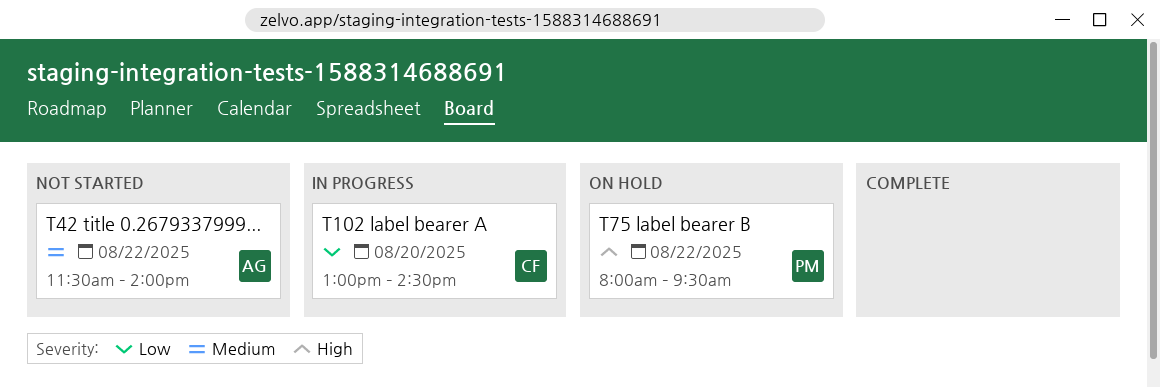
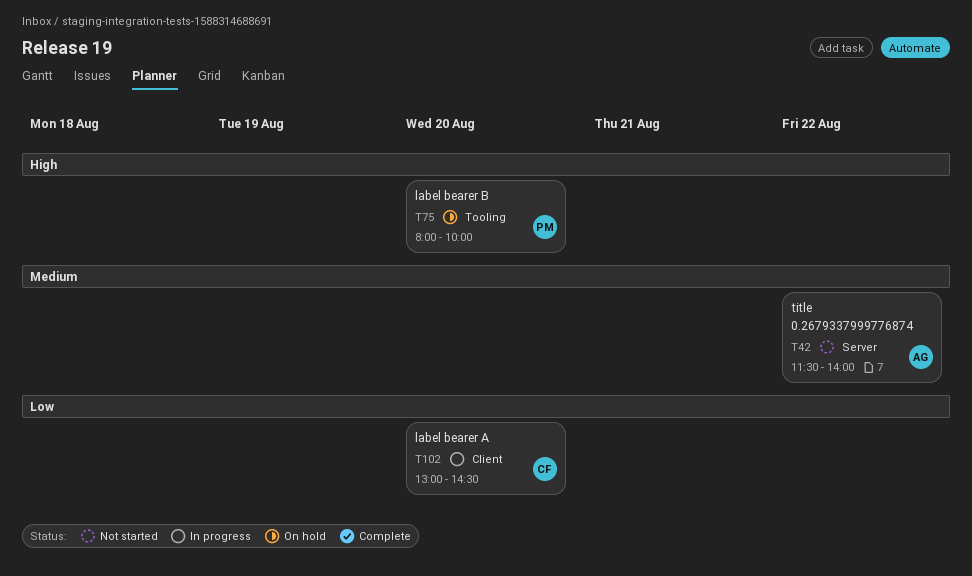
T75, day: Aug 22 -> Aug 20
T75, ends: 09:30 -> 10:00

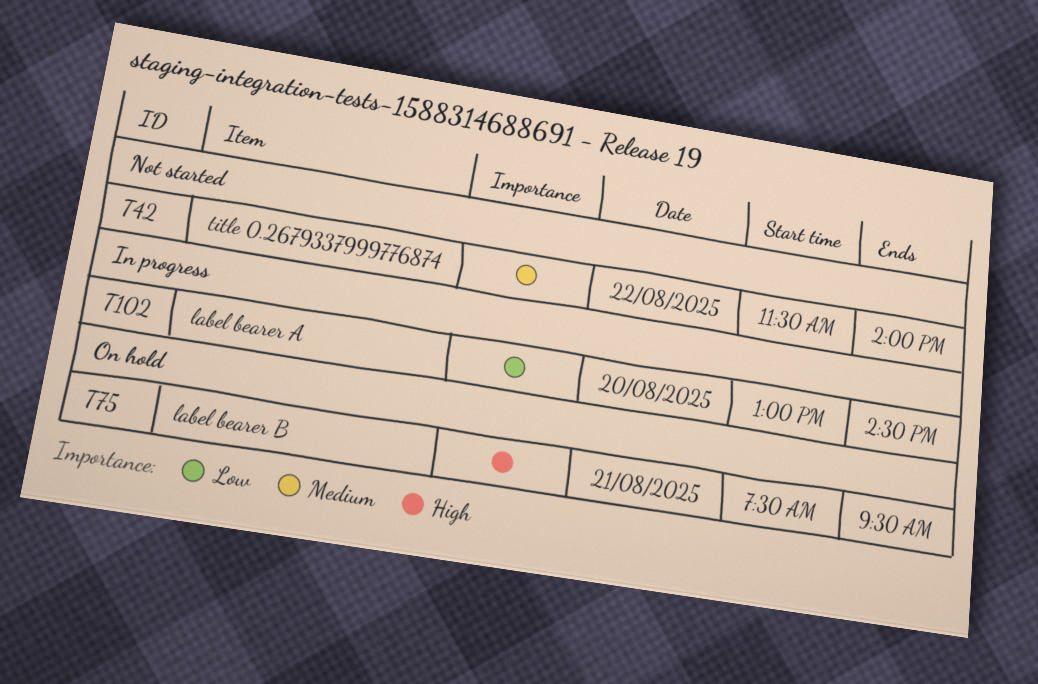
T75, day: Aug 20 -> Aug 21
T75, begins: 08:00 -> 07:30
T75, ends: 10:00 -> 09:30

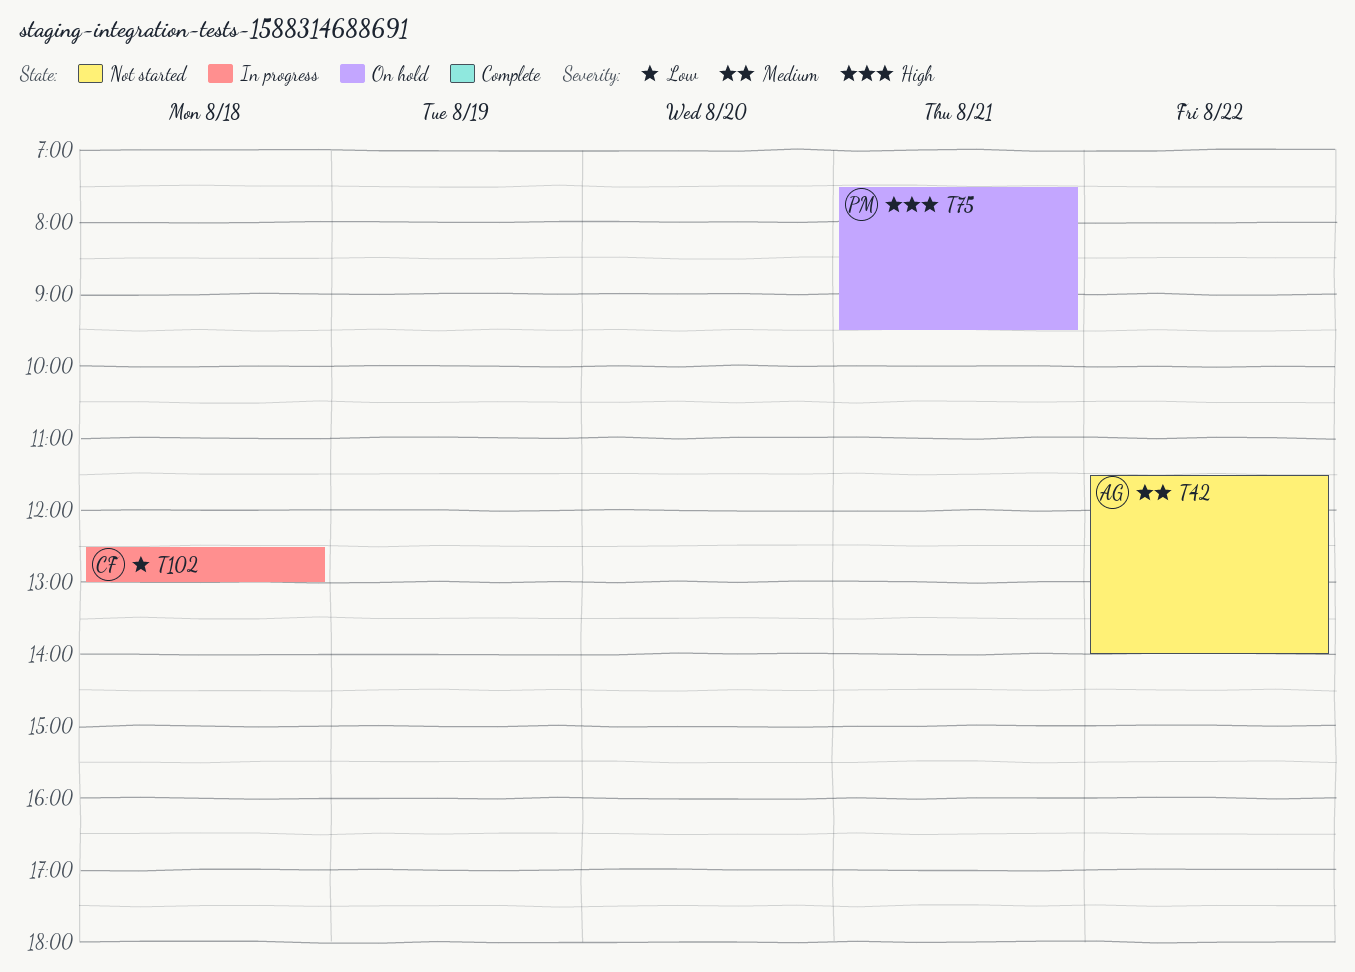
T102, day: Aug 20 -> Aug 18
T102, begins: 13:00 -> 12:30
T102, ends: 14:30 -> 13:00

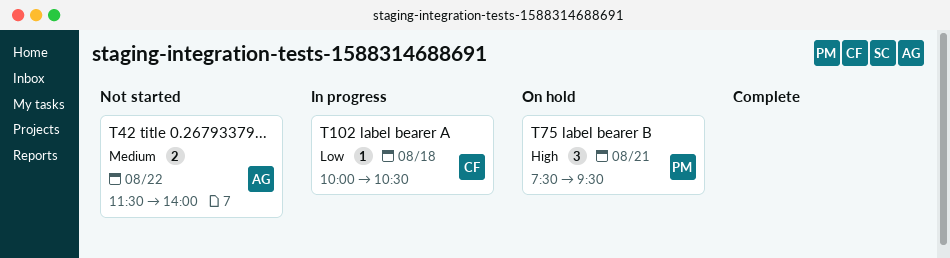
T102, begins: 12:30 -> 10:00
T102, ends: 13:00 -> 10:30

